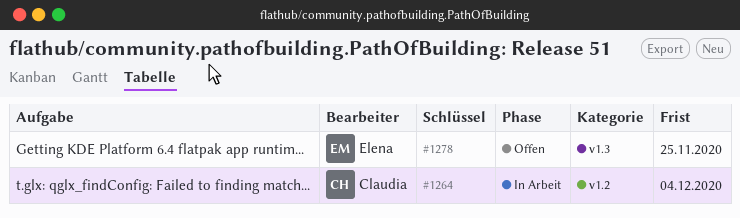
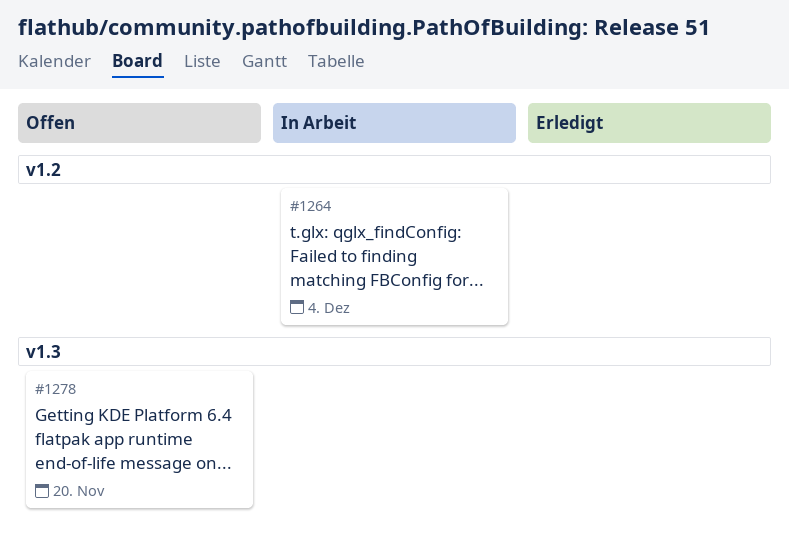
#1278, due: Nov 25 -> Nov 20

